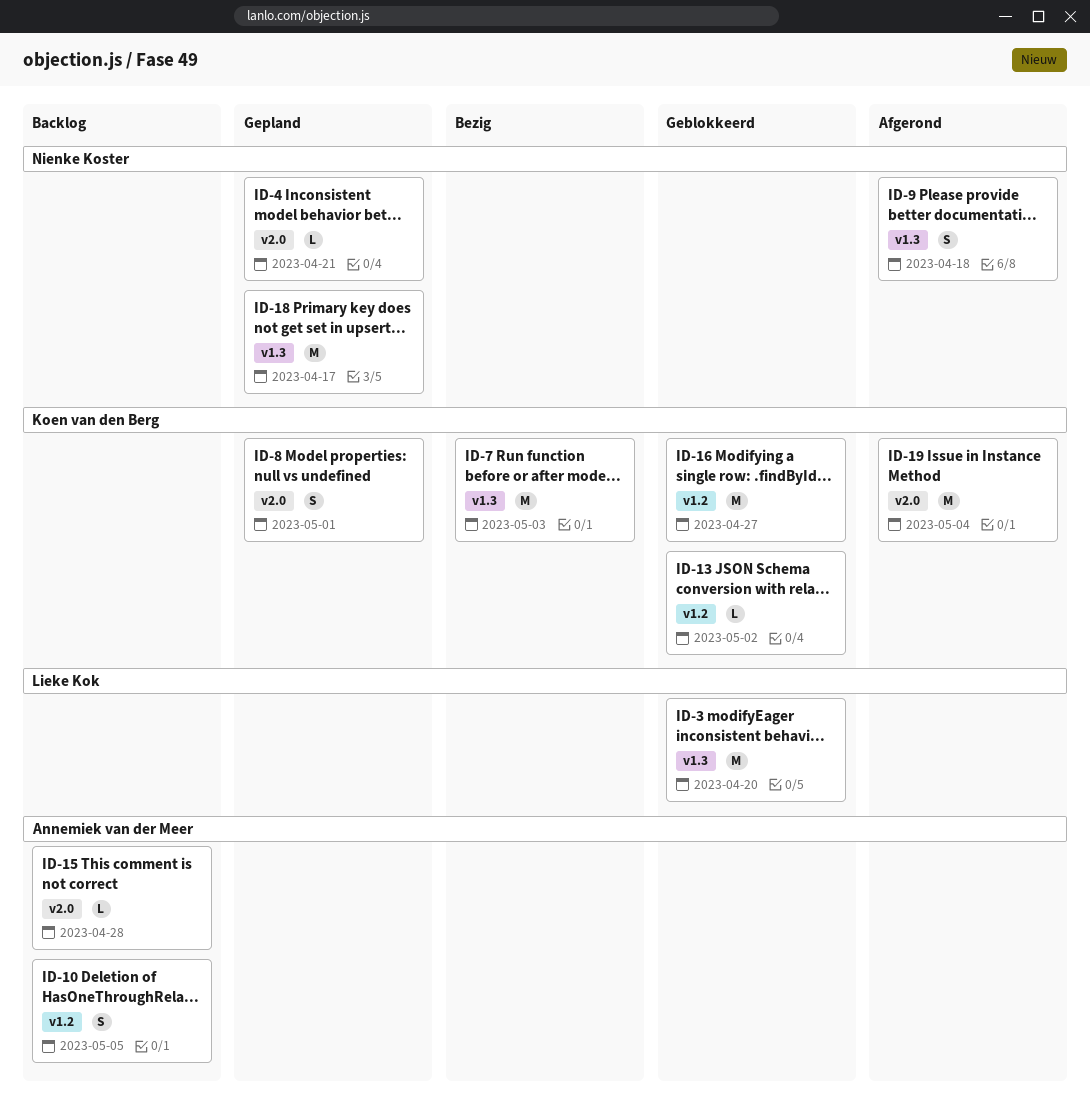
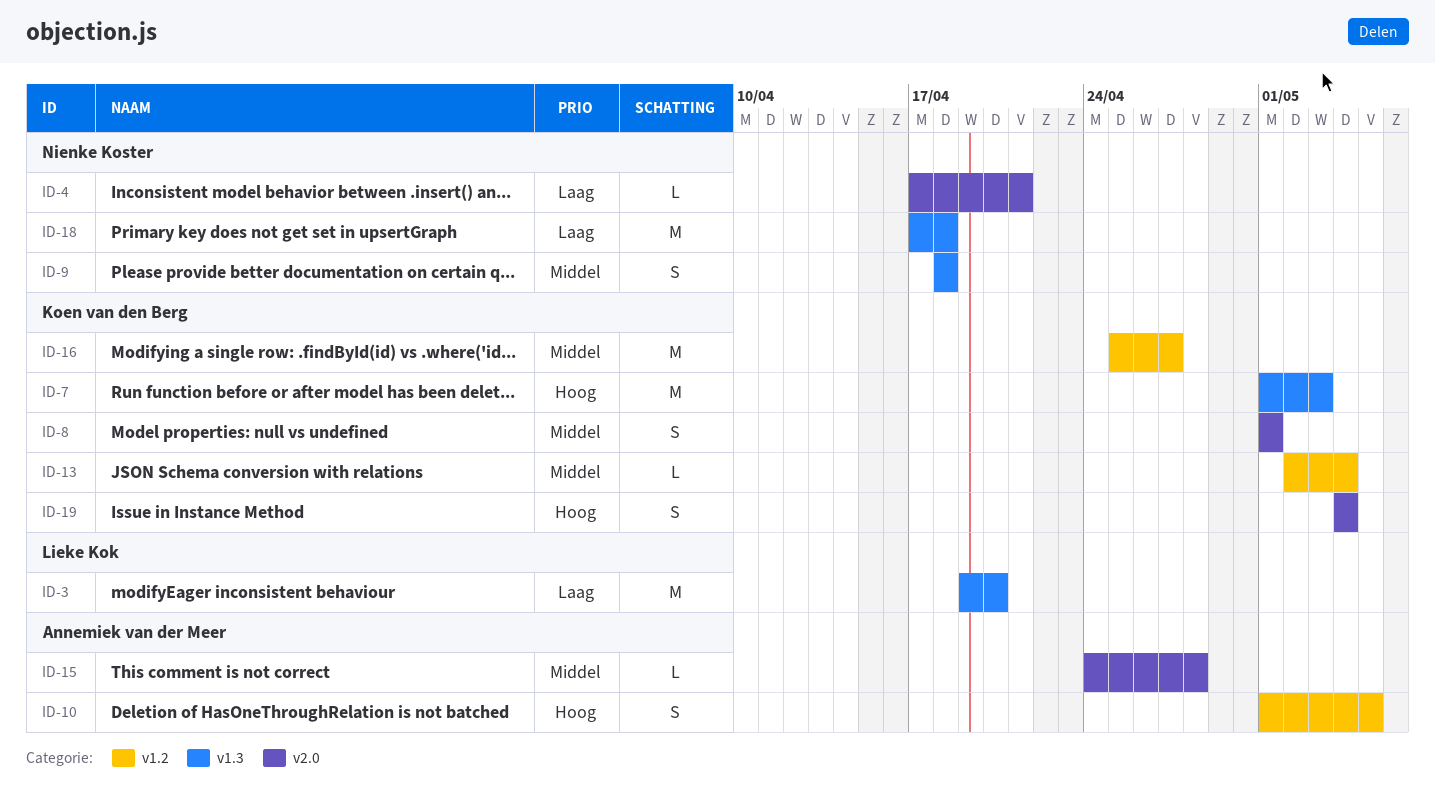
ID-13, due: May 2 -> May 4
ID-18, due: Apr 17 -> Apr 18
ID-19, estimate: M -> S

